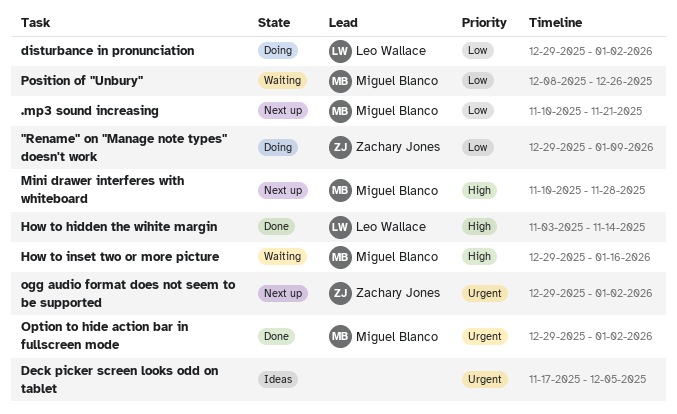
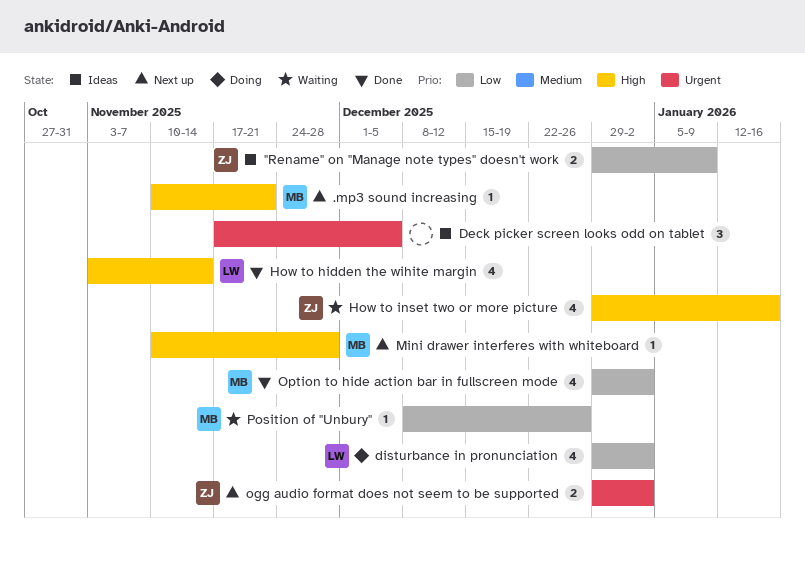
"Rename" on "Manage note types" doesn't work, status: Doing -> Ideas
.mp3 sound increasing, priority: Low -> High
How to inset two or more picture, owner: Miguel Blanco -> Zachary Jones
Option to hide action bar in fullscreen mode, priority: Urgent -> Low

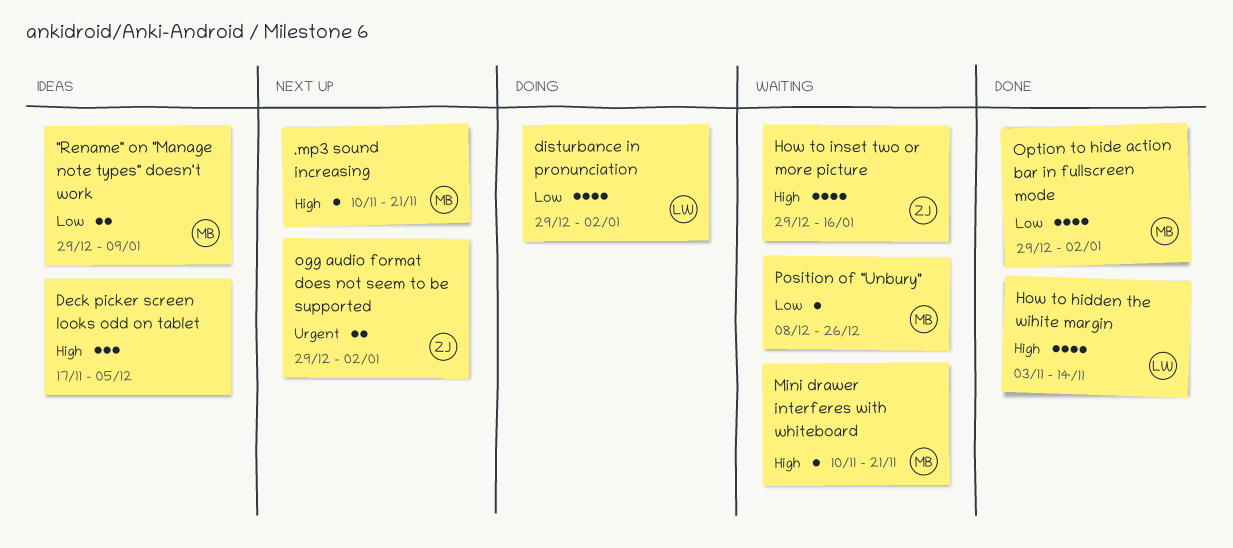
"Rename" on "Manage note types" doesn't work, owner: ZJ -> MB
Deck picker screen looks odd on tablet, priority: Urgent -> High
Mini drawer interferes with whiteboard, status: Next up -> Waiting
Mini drawer interferes with whiteboard, due: Nov 28 -> Nov 21

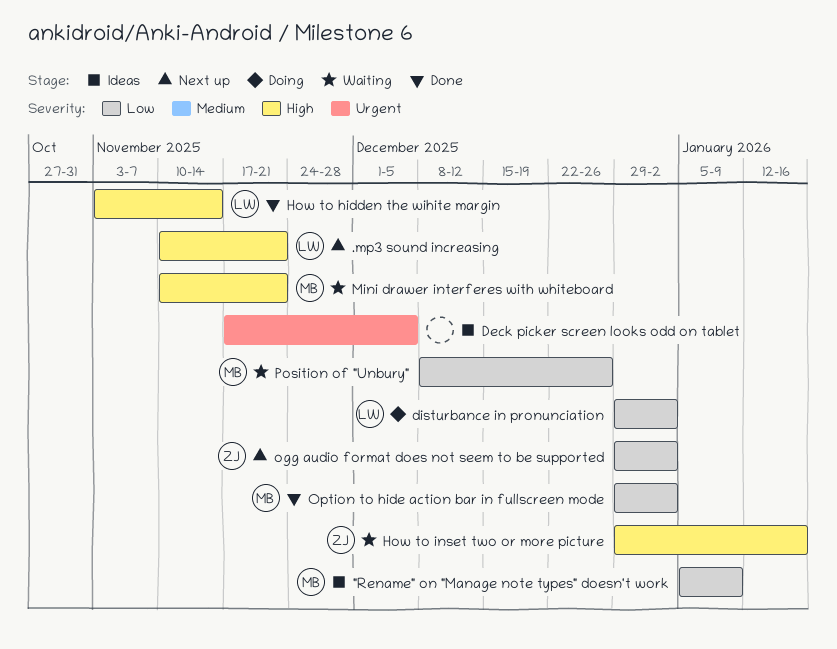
"Rename" on "Manage note types" doesn't work, start: Dec 29 -> Jan 5
.mp3 sound increasing, owner: MB -> LW
Deck picker screen looks odd on tablet, priority: High -> Urgent
ogg audio format does not seem to be supported, priority: Urgent -> Low

